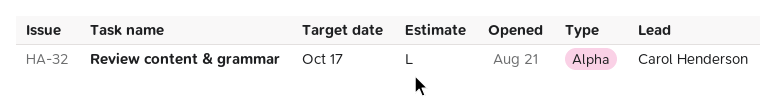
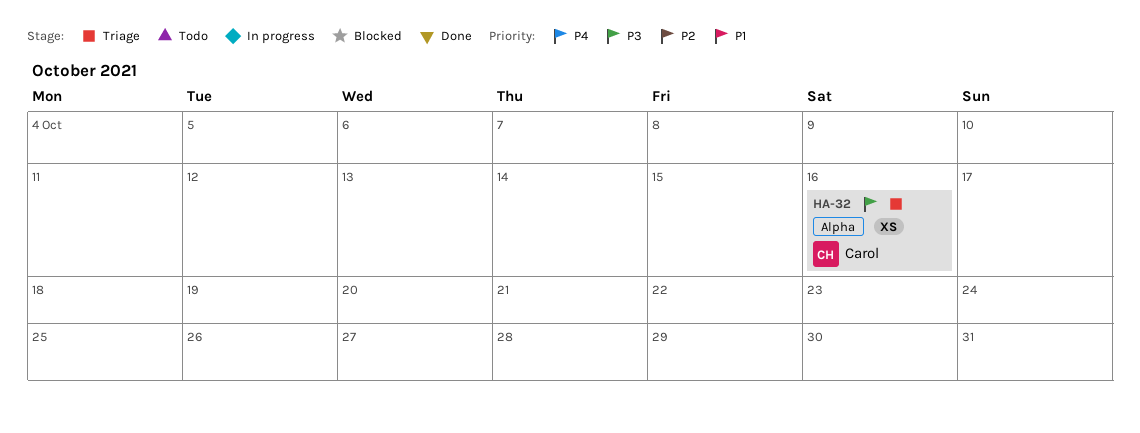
HA-32, estimate: L -> XS
HA-32, due: Oct 17 -> Oct 16

